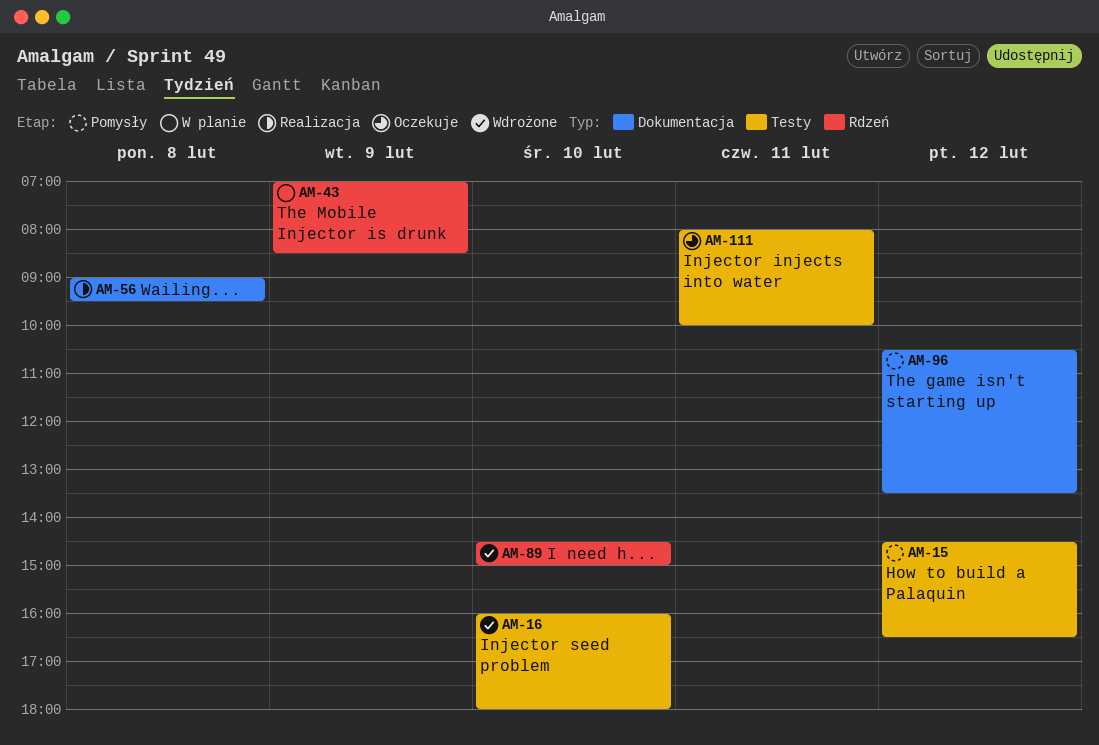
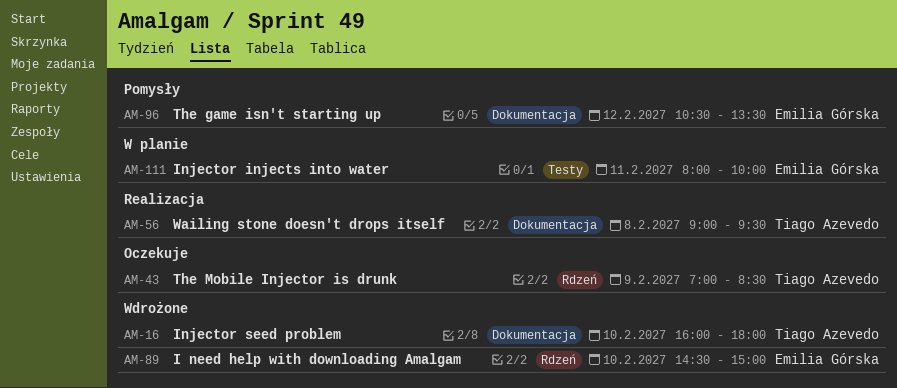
AM-15: present -> none
AM-16, label: Testy -> Dokumentacja
AM-43, status: W planie -> Oczekuje
AM-111, status: Oczekuje -> W planie

